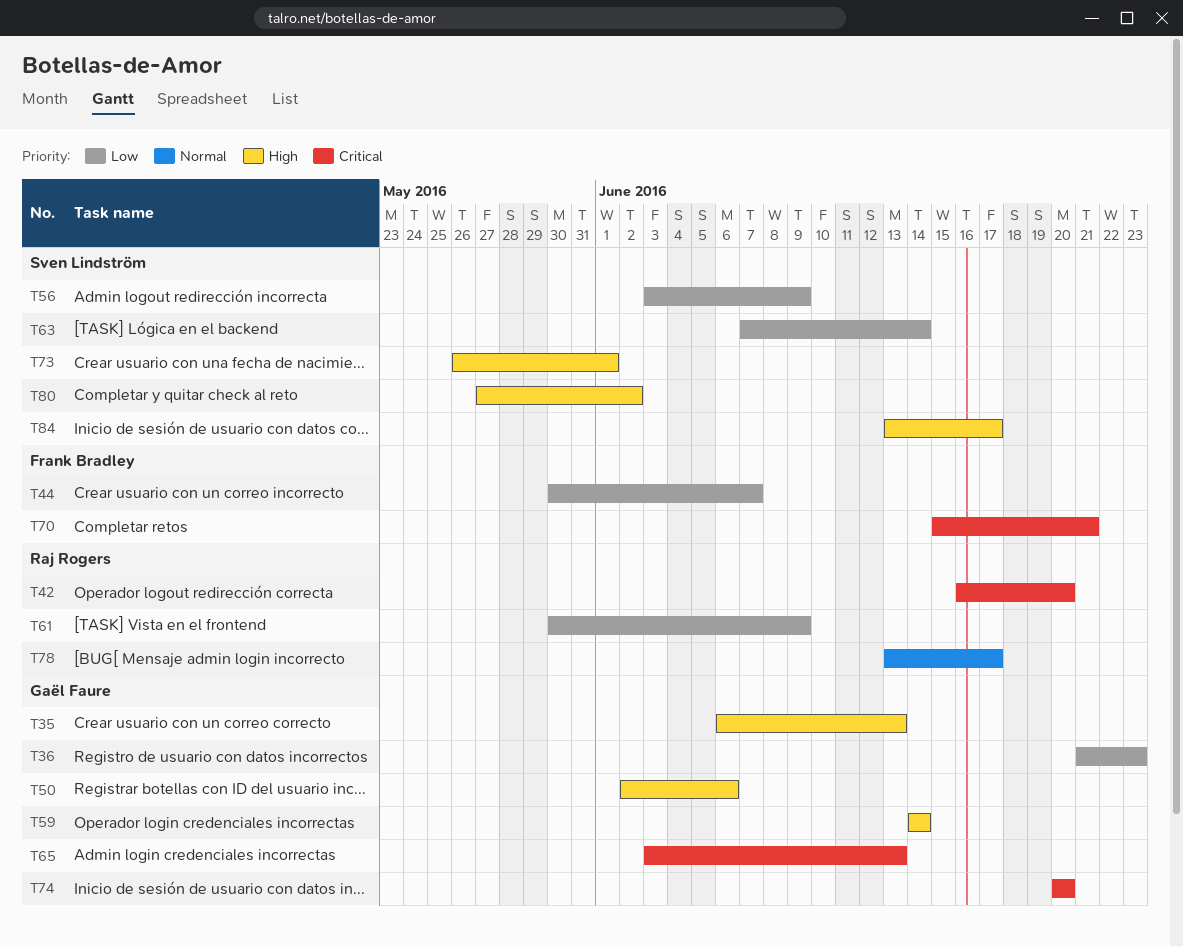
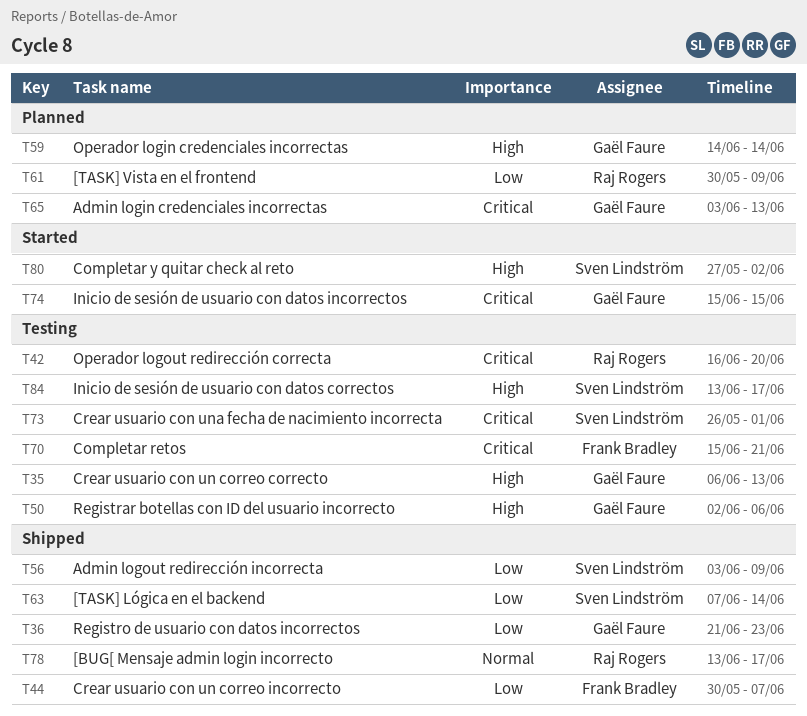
T73, priority: High -> Critical
T74, start: Jun 20 -> Jun 15
T74, due: Jun 20 -> Jun 15

